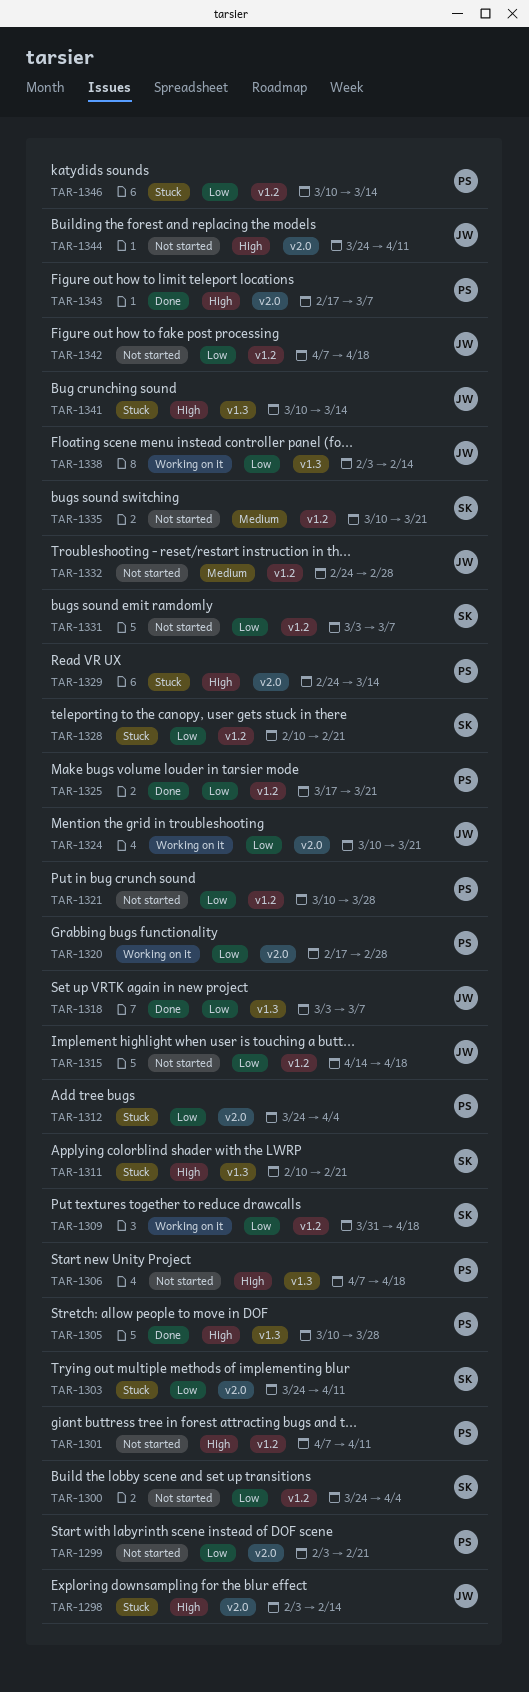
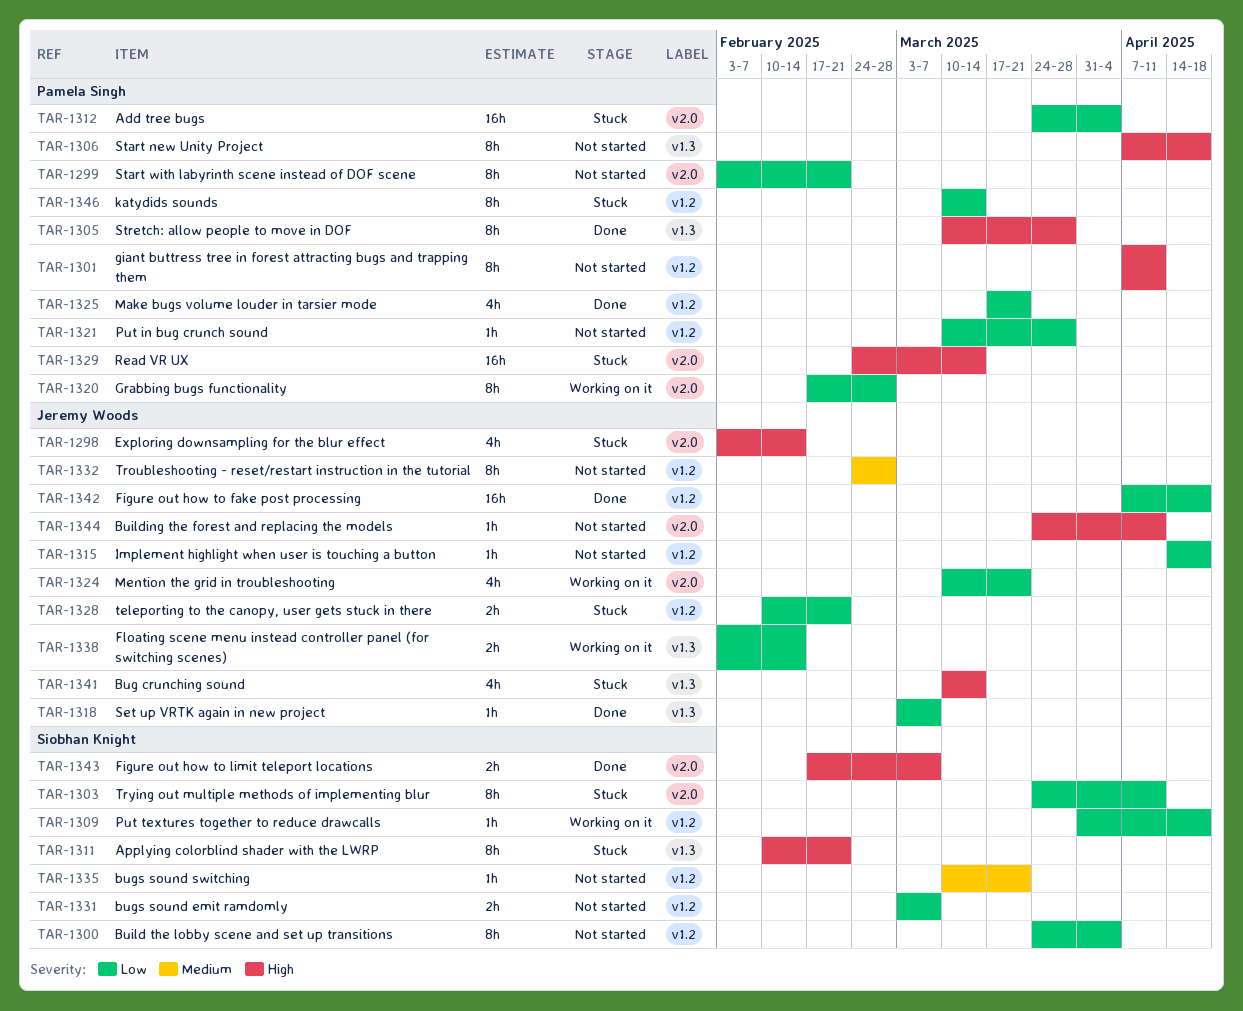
TAR-1328, owner: Siobhan Knight -> Jeremy Woods
TAR-1342, status: Not started -> Done
TAR-1343, owner: Pamela Singh -> Siobhan Knight

